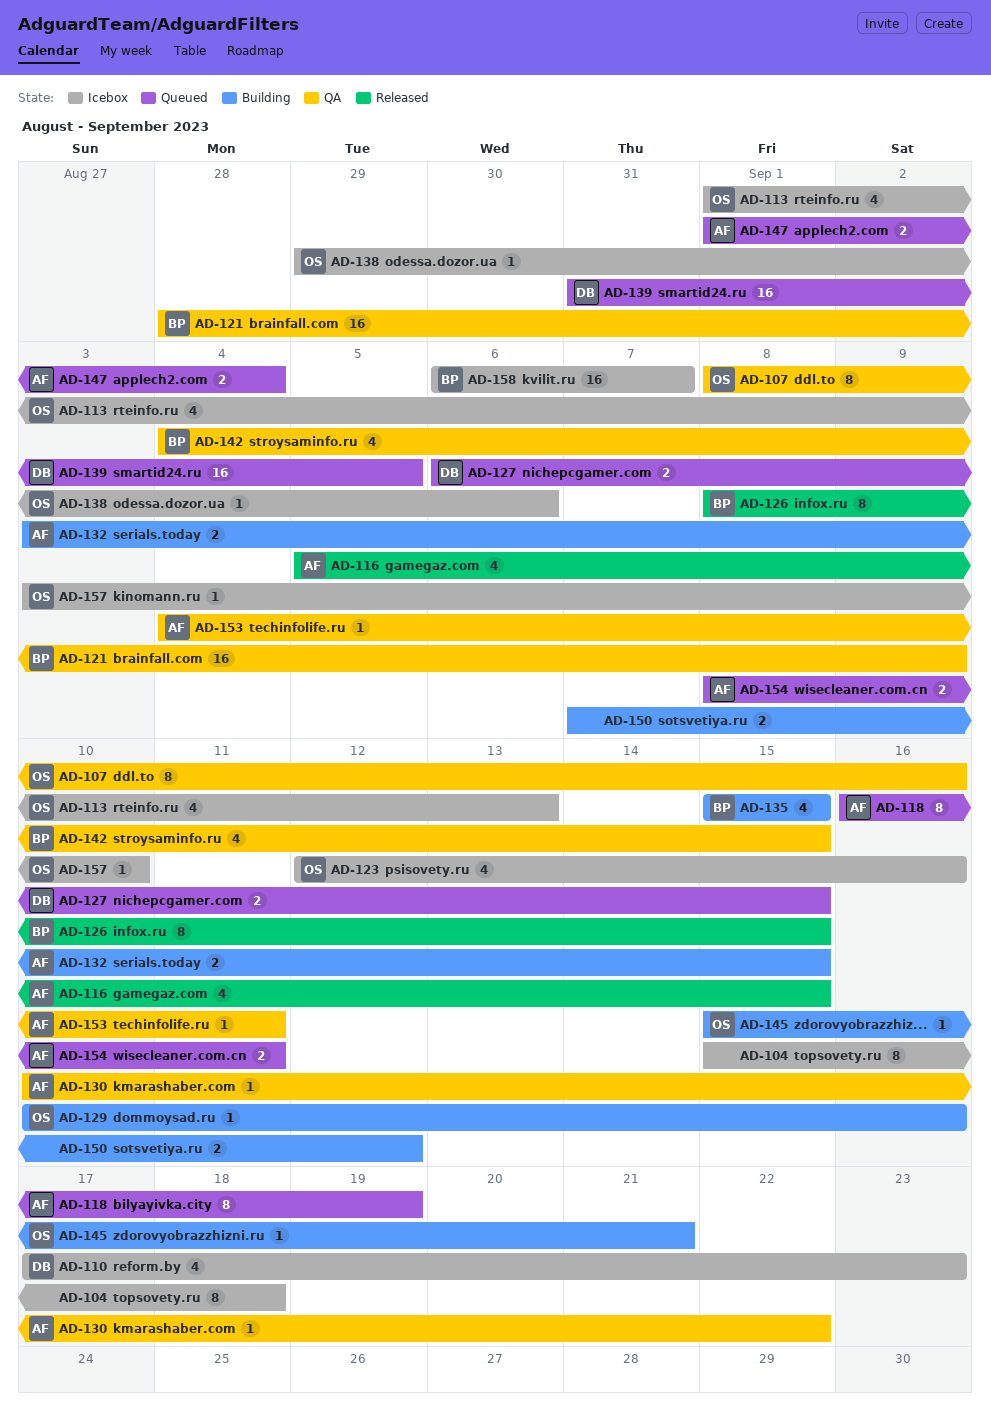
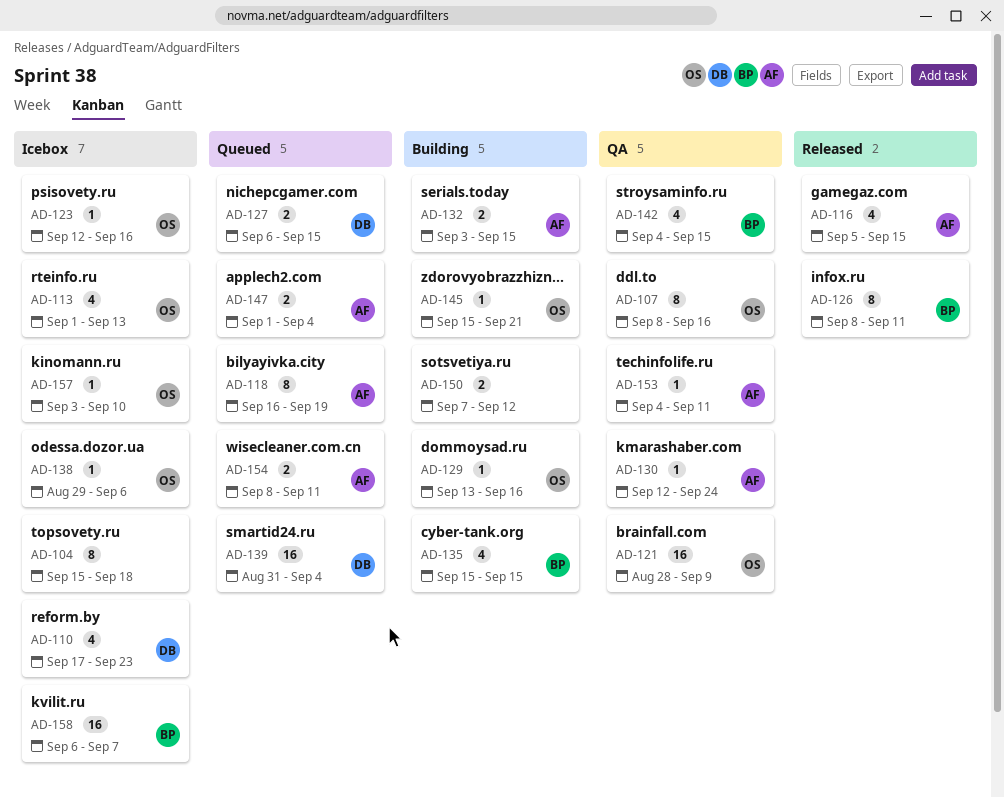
AD-121, owner: BP -> OS
AD-123, estimate: 4 -> 1
AD-126, due: Sep 15 -> Sep 11
AD-129, start: Sep 10 -> Sep 13
AD-130, start: Sep 10 -> Sep 12
AD-130, due: Sep 22 -> Sep 24
AD-139, due: Sep 5 -> Sep 4

